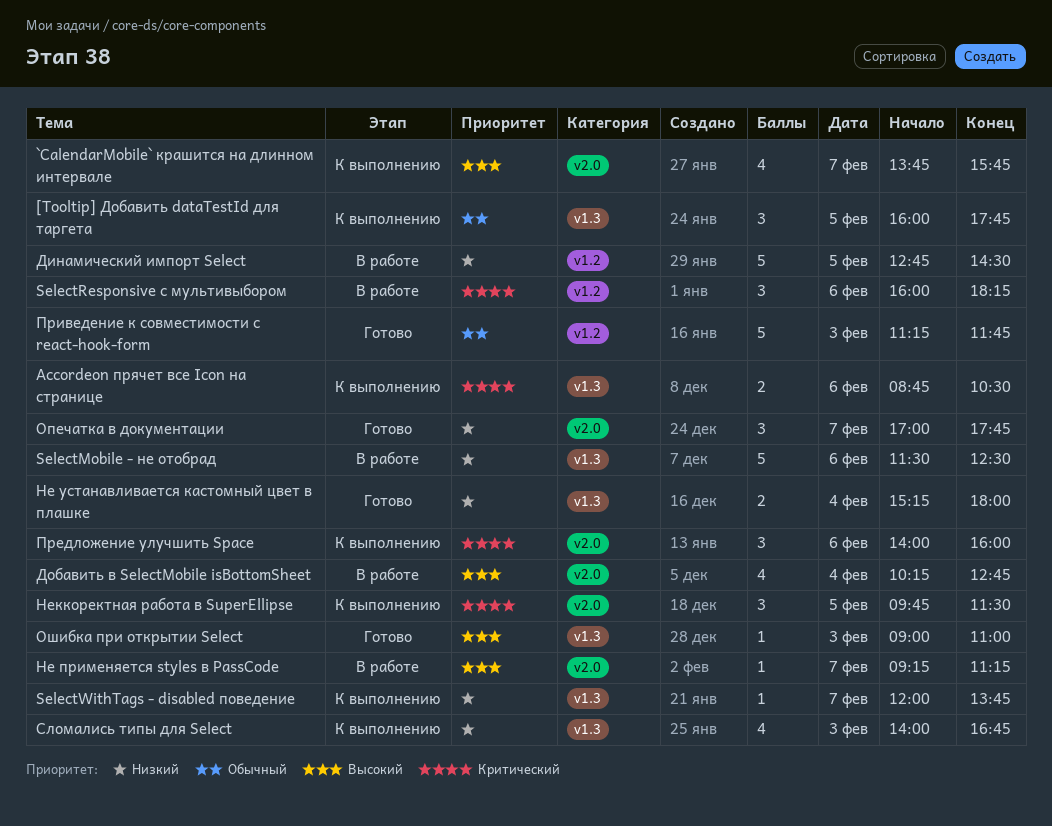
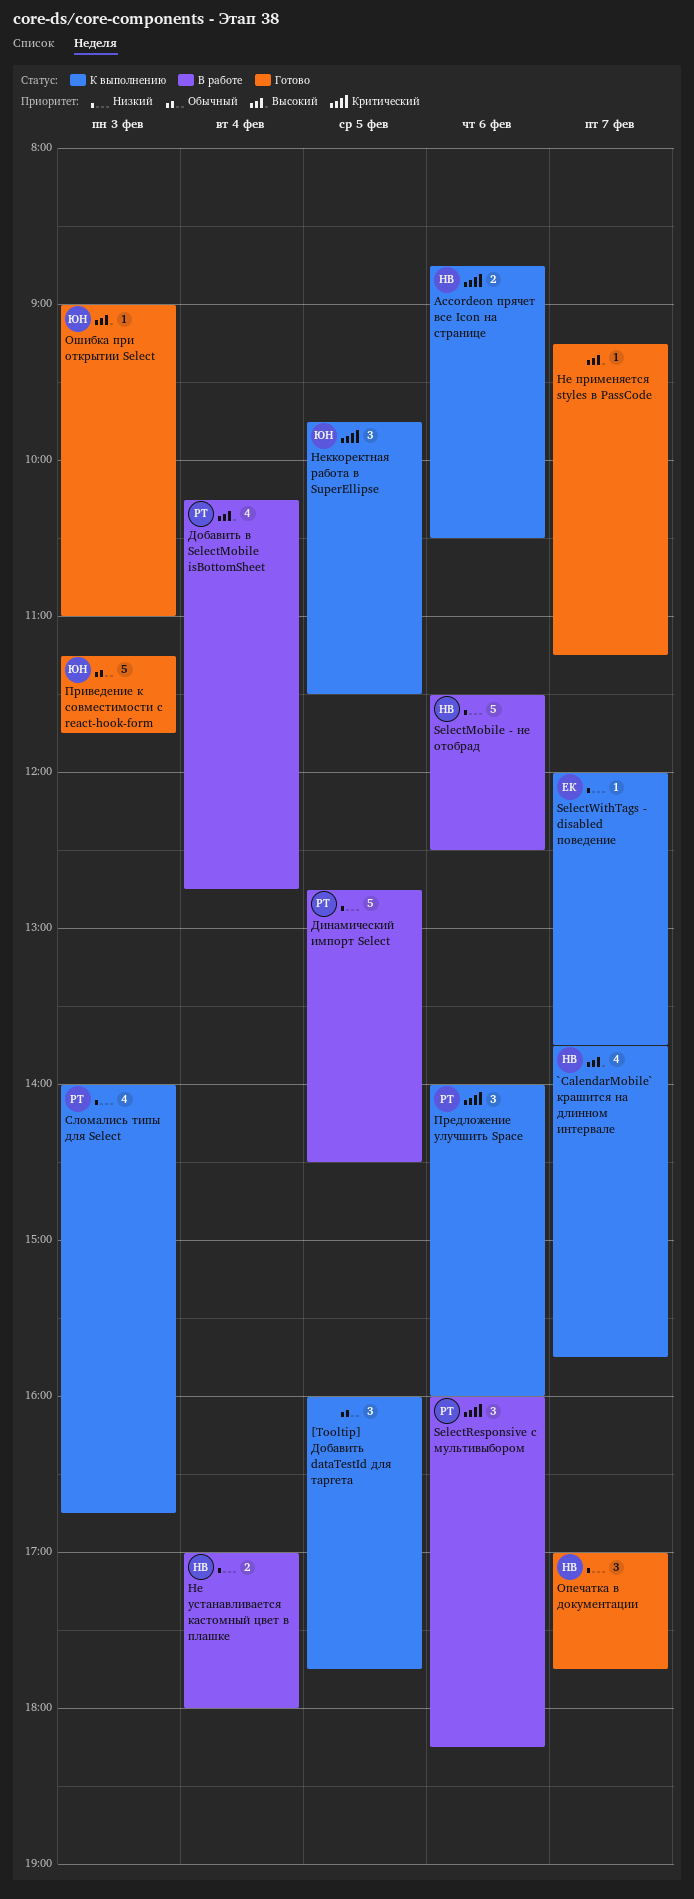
Не применяется styles в PassCode, status: В работе -> Готово
Не устанавливается кастомный цвет в плашке, status: Готово -> В работе
Не устанавливается кастомный цвет в плашке, begins: 15:15 -> 17:00

